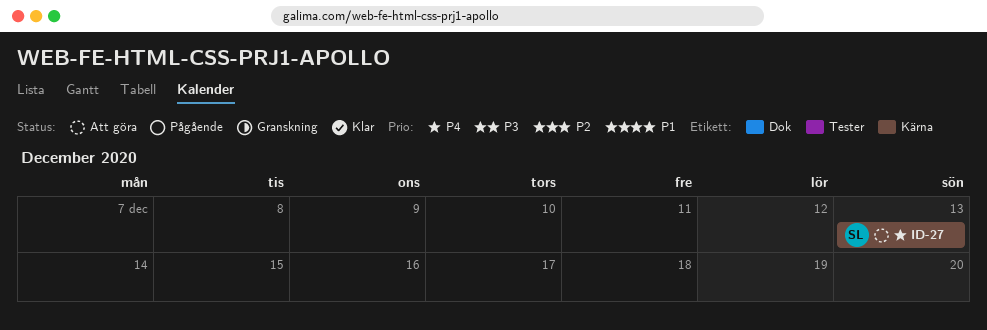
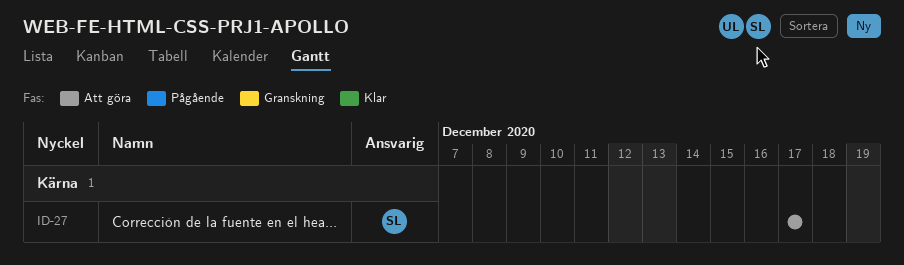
ID-27, start: Dec 13 -> Dec 17
ID-27, due: Dec 13 -> Dec 17

